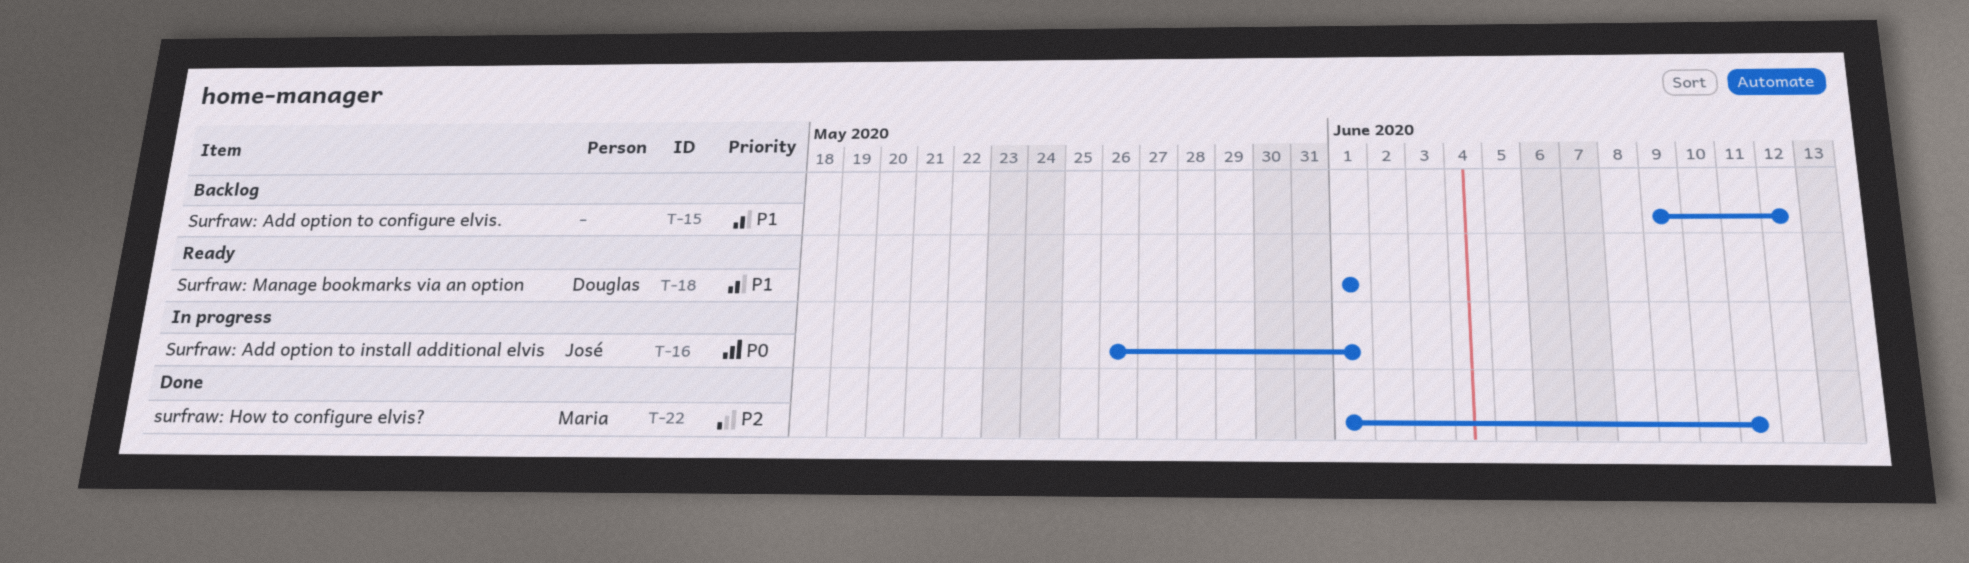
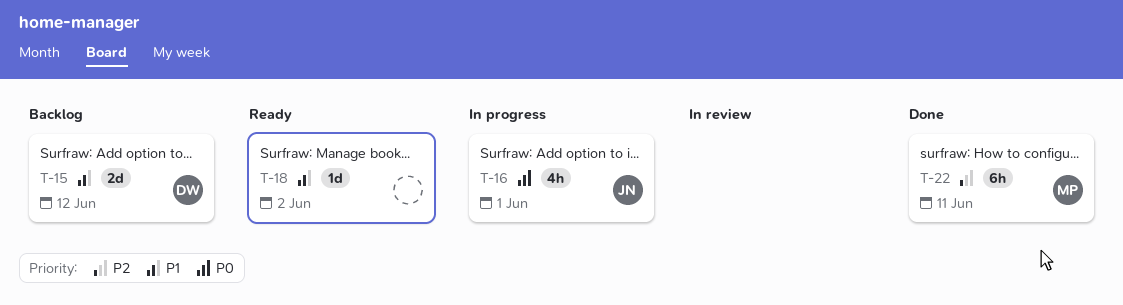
T-15, owner: none -> Douglas
T-18, owner: Douglas -> none
T-18, due: Jun 1 -> Jun 2

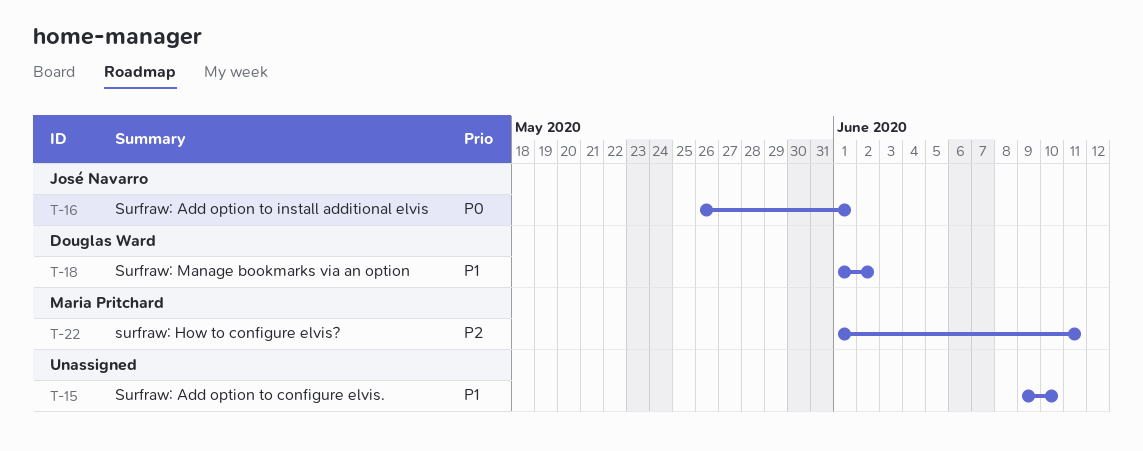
T-15, owner: Douglas Ward -> none
T-15, due: Jun 12 -> Jun 10
T-18, owner: none -> Douglas Ward

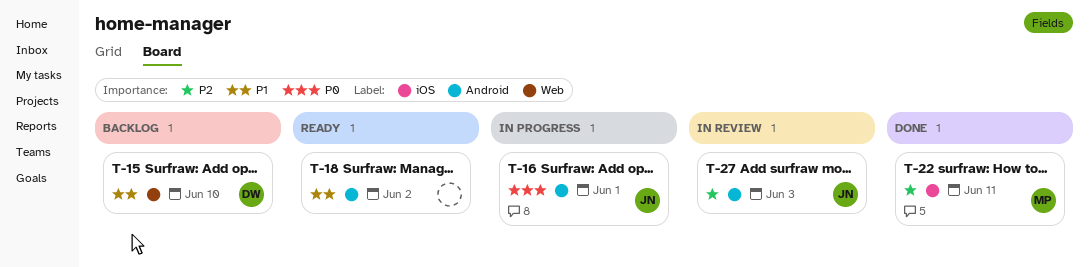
T-15, owner: none -> Douglas Ward
T-18, owner: Douglas Ward -> none
T-27: none -> present

